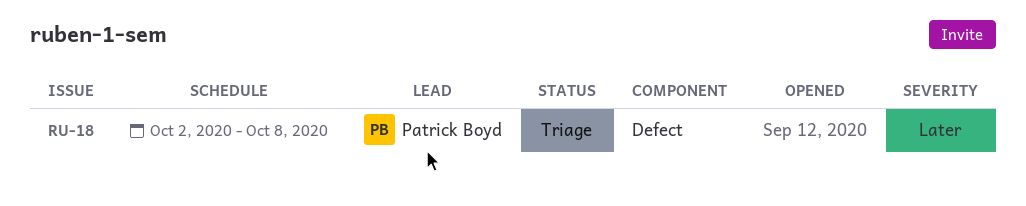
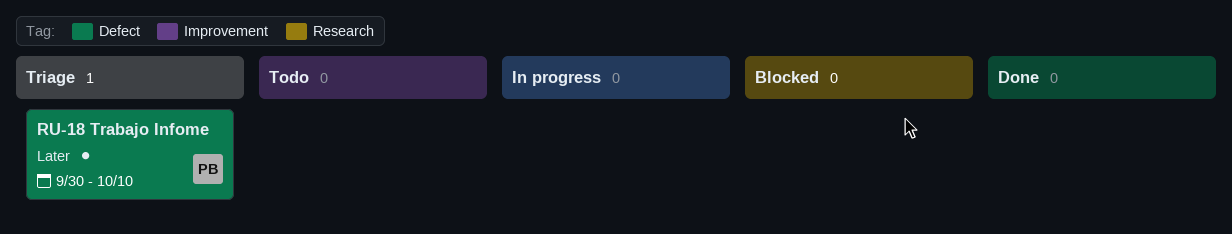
RU-18, start: Oct 2 -> Sep 30
RU-18, due: Oct 8 -> Oct 10

